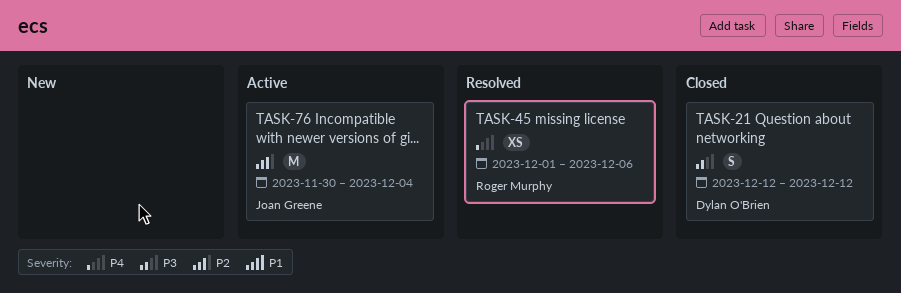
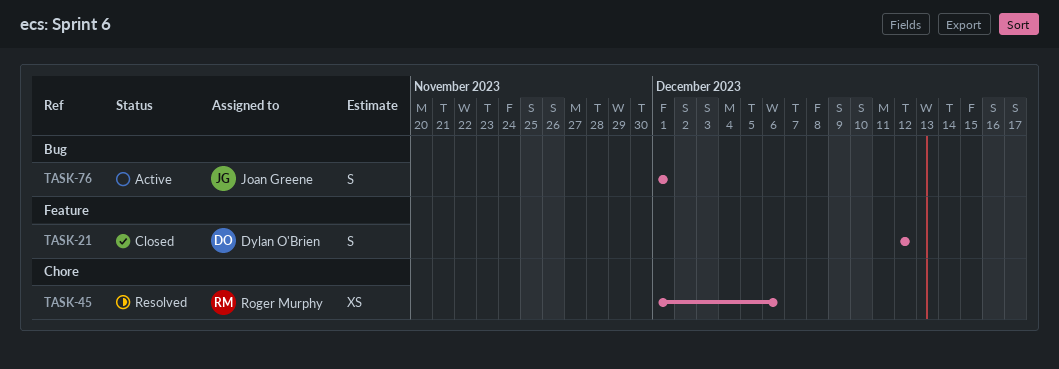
TASK-76, estimate: M -> S
TASK-76, start: Nov 30 -> Dec 1
TASK-76, due: Dec 4 -> Dec 1

